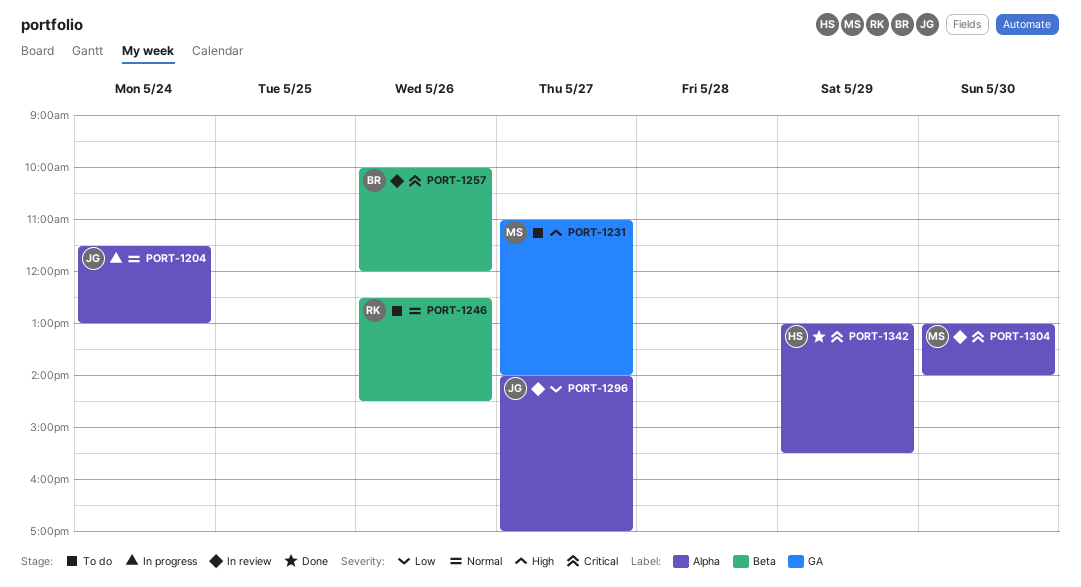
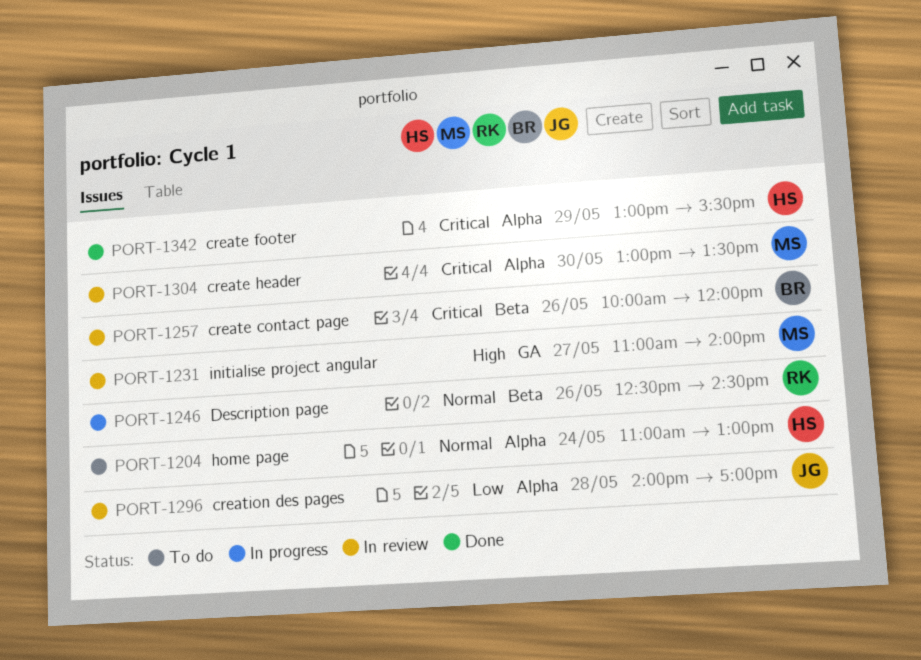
PORT-1204, status: In progress -> To do
PORT-1204, owner: JG -> HS
PORT-1204, begins: 11:30 -> 11:00
PORT-1231, status: To do -> In review
PORT-1246, status: To do -> In progress
PORT-1296, day: May 27 -> May 28
PORT-1304, ends: 14:00 -> 13:30

